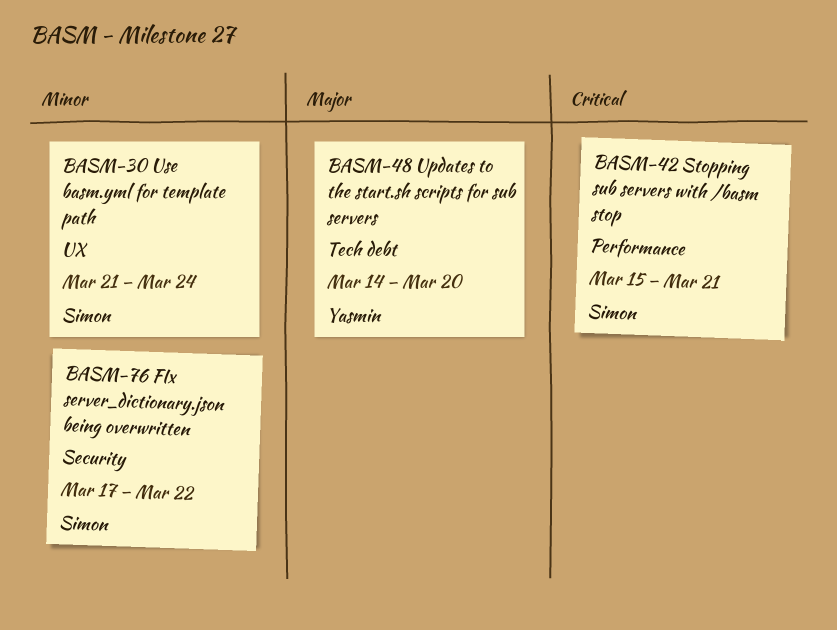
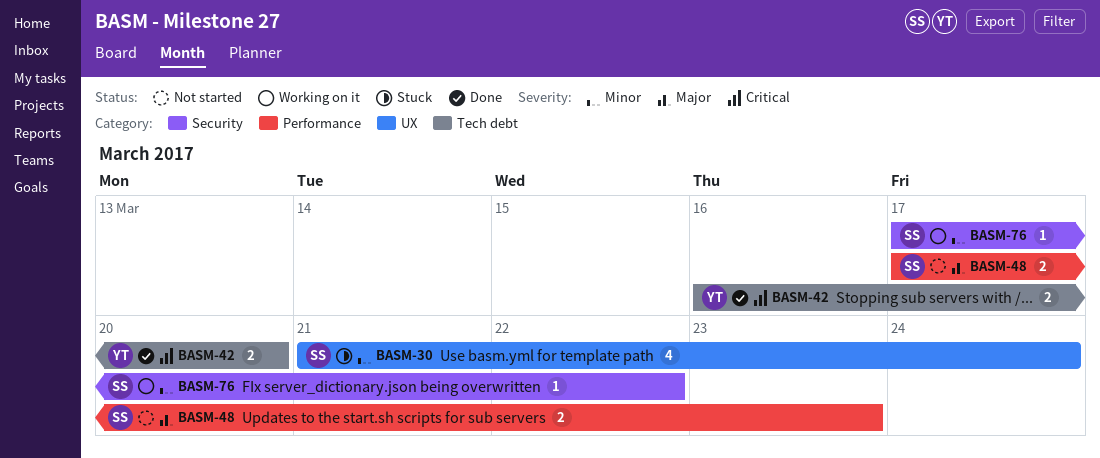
BASM-42, owner: Simon -> Yasmin
BASM-42, label: Performance -> Tech debt
BASM-42, start: Mar 15 -> Mar 16
BASM-42, due: Mar 21 -> Mar 20
BASM-48, owner: Yasmin -> Simon
BASM-48, label: Tech debt -> Performance
BASM-48, start: Mar 14 -> Mar 17
BASM-48, due: Mar 20 -> Mar 23

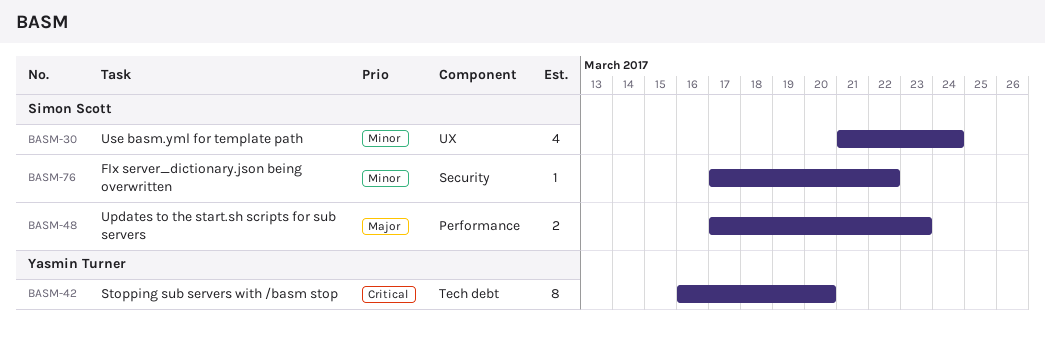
BASM-42, estimate: 2 -> 8

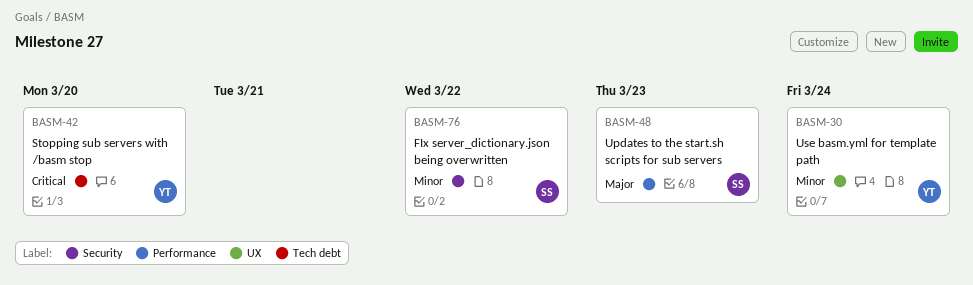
BASM-30, owner: Simon Scott -> Yasmin Turner

